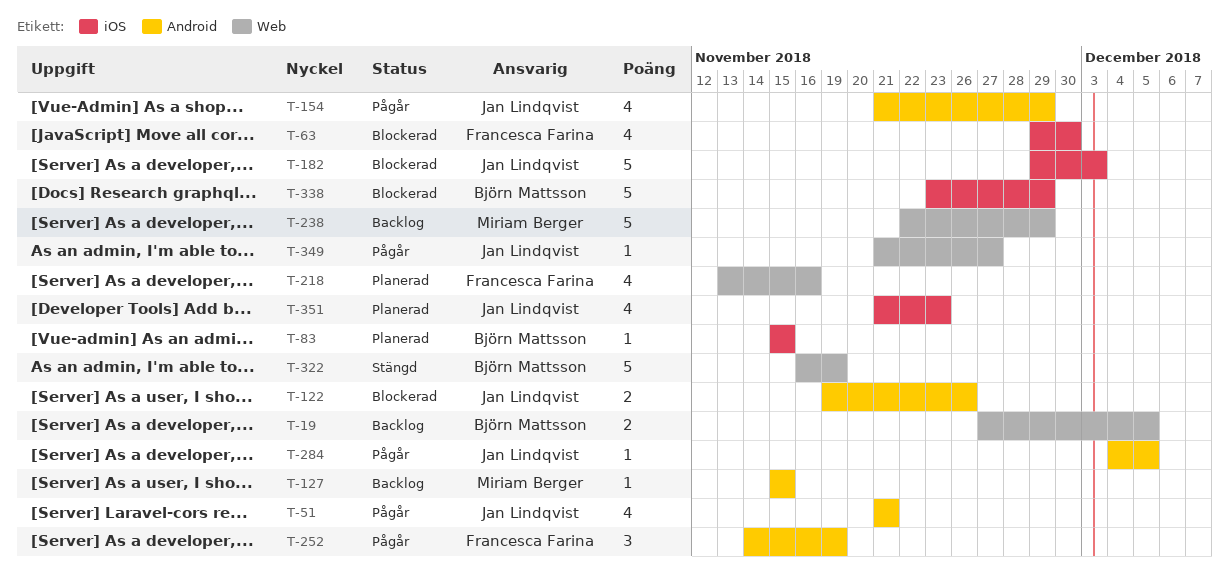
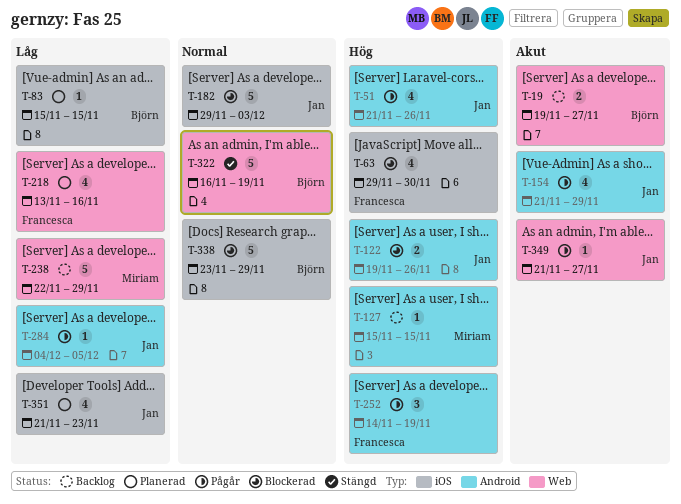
T-19, start: Nov 27 -> Nov 19
T-19, due: Dec 5 -> Nov 27
T-51, due: Nov 21 -> Nov 26

